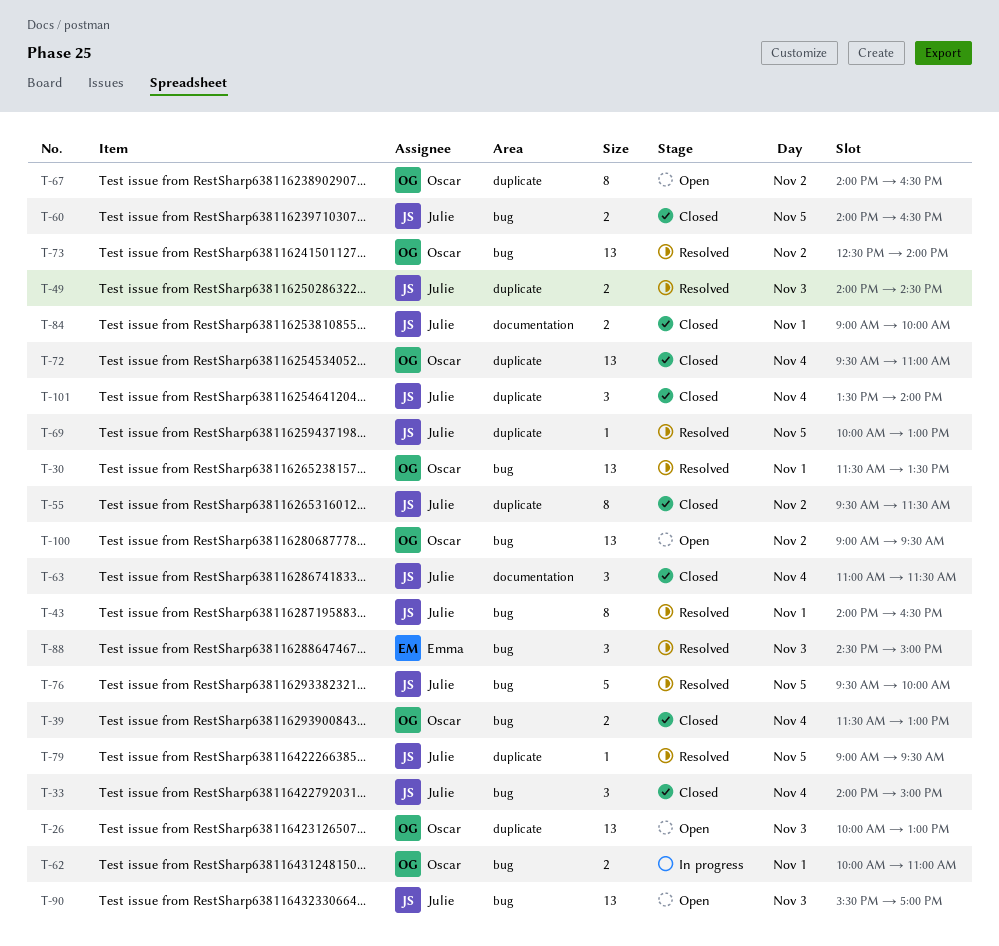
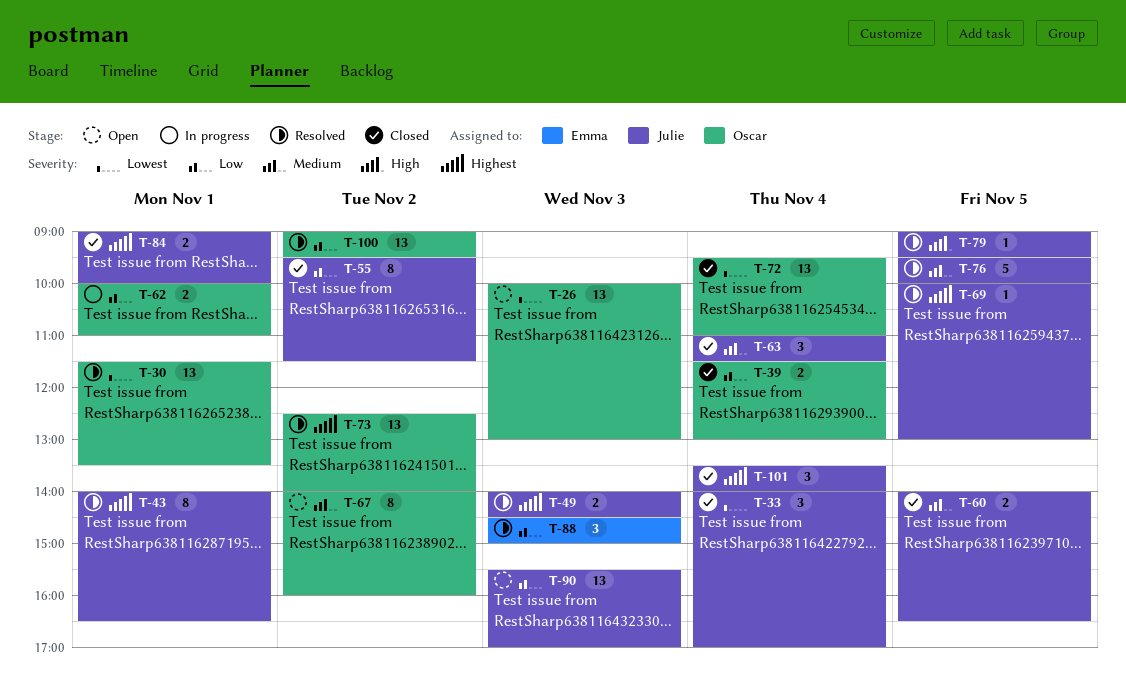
T-33, ends: 15:00 -> 17:00
T-67, ends: 16:30 -> 16:00
T-100, status: Open -> Resolved

